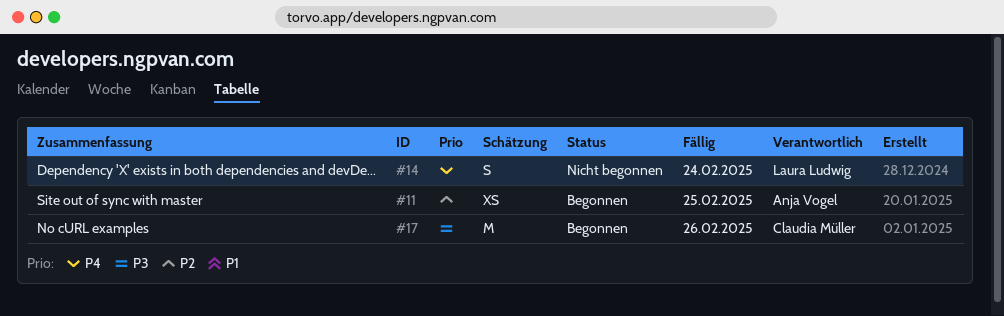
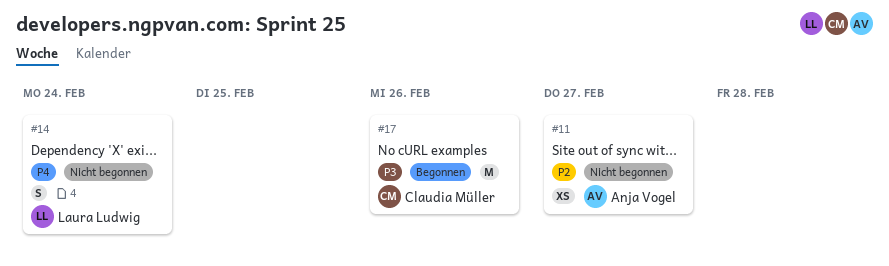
#11, status: Begonnen -> Nicht begonnen
#11, due: Feb 25 -> Feb 27

